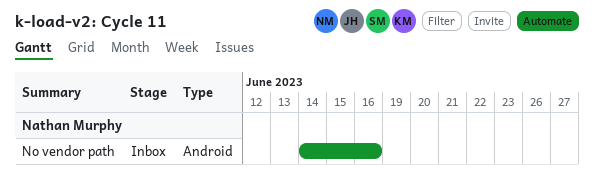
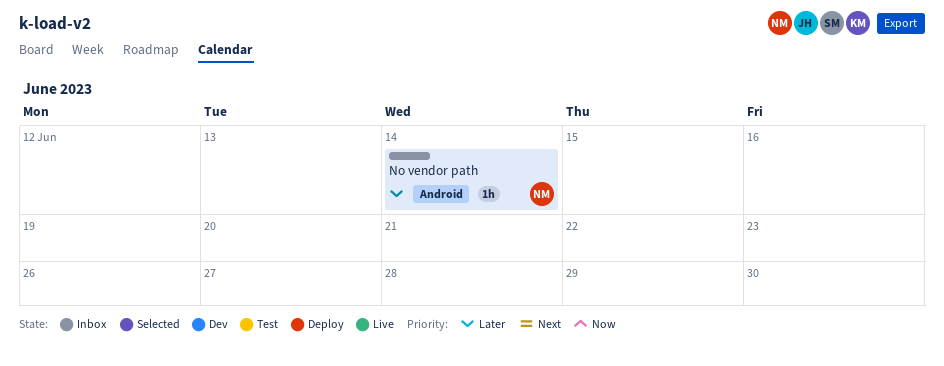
No vendor path, due: Jun 16 -> Jun 14

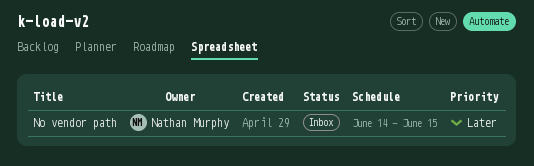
No vendor path, due: Jun 14 -> Jun 15

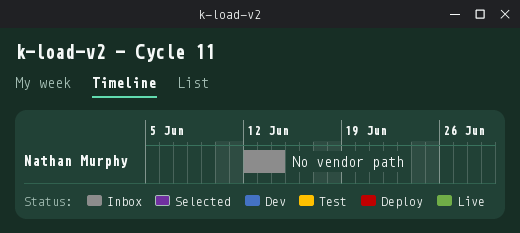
No vendor path, start: Jun 14 -> Jun 12
No vendor path, due: Jun 15 -> Jun 14

